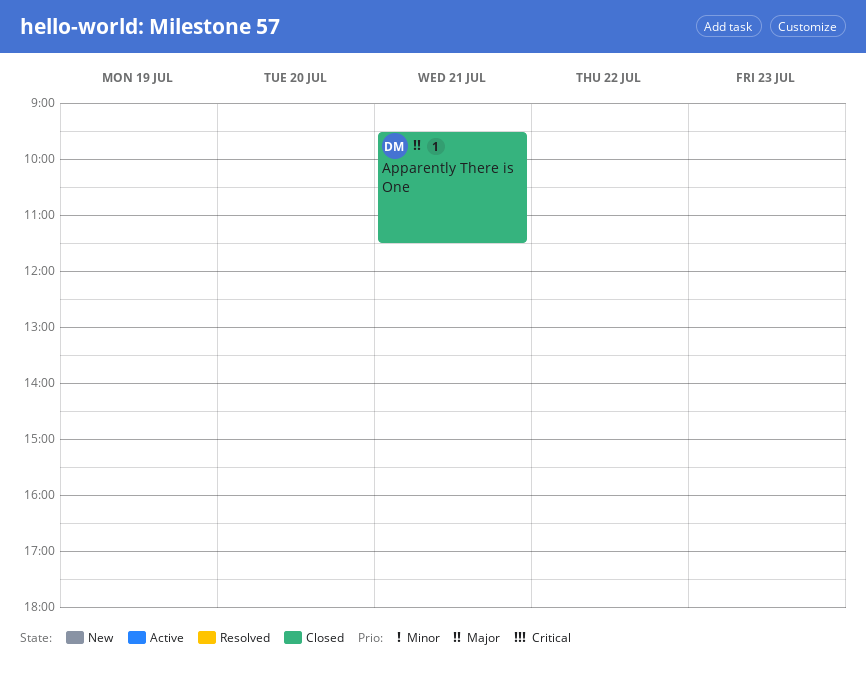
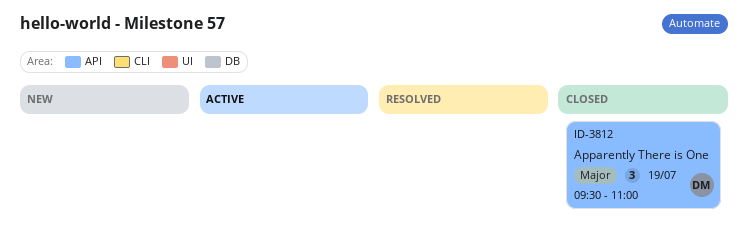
Apparently There is One, estimate: 1 -> 3
Apparently There is One, day: Jul 21 -> Jul 19
Apparently There is One, ends: 11:30 -> 11:00

